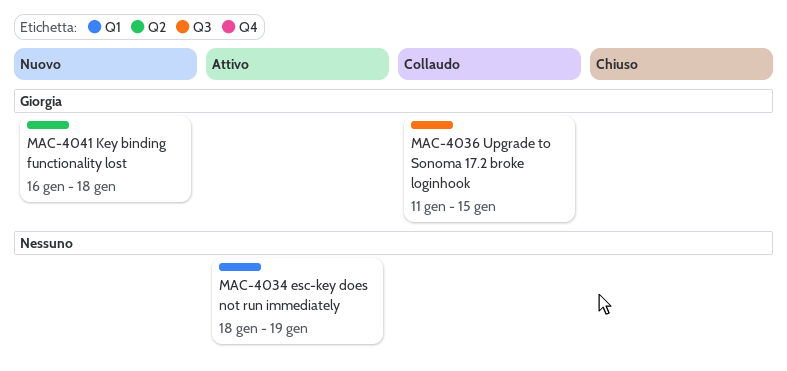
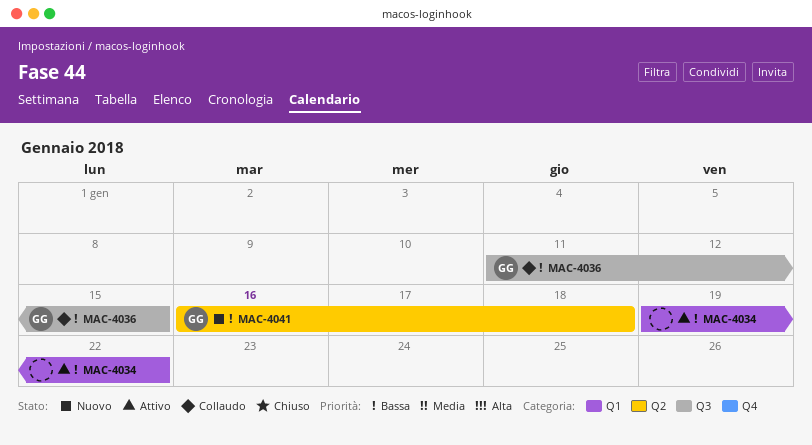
MAC-4034, start: Jan 18 -> Jan 19
MAC-4034, due: Jan 19 -> Jan 22

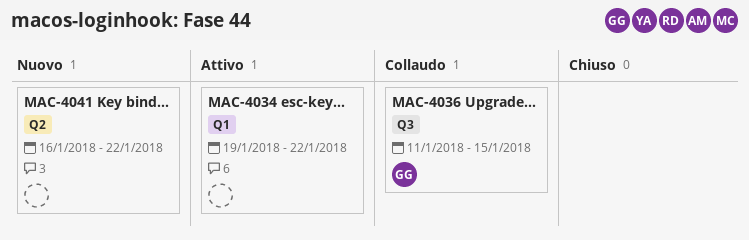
MAC-4041, owner: GG -> none
MAC-4041, due: Jan 18 -> Jan 22

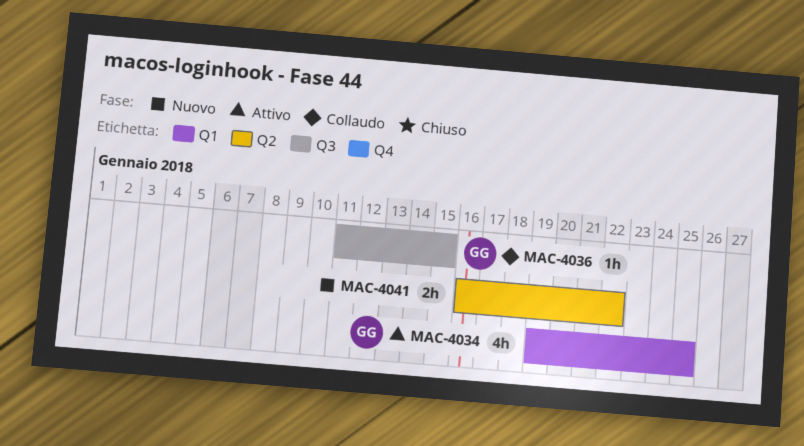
MAC-4034, owner: none -> GG
MAC-4034, due: Jan 22 -> Jan 25

